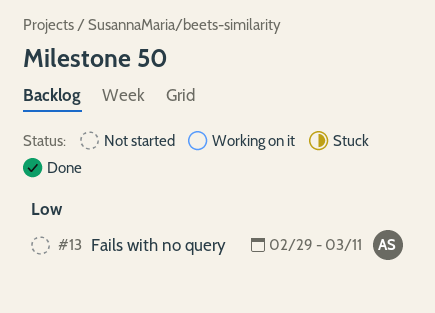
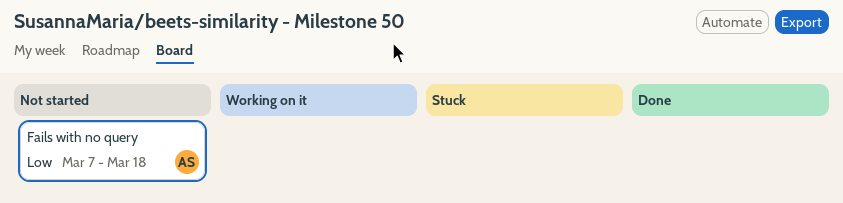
Fails with no query, start: Feb 29 -> Mar 7
Fails with no query, due: Mar 11 -> Mar 18

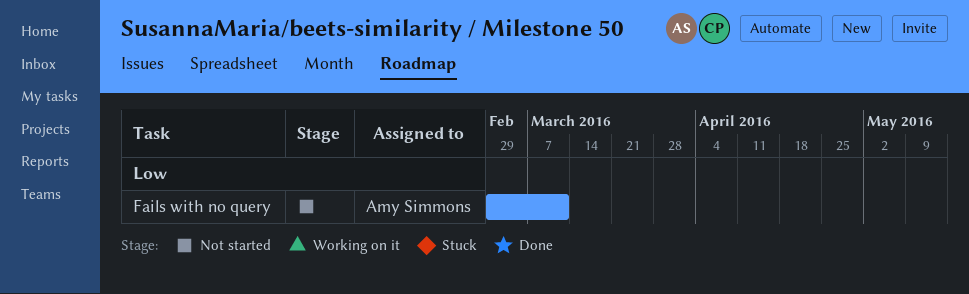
Fails with no query, start: Mar 7 -> Feb 29
Fails with no query, due: Mar 18 -> Mar 11

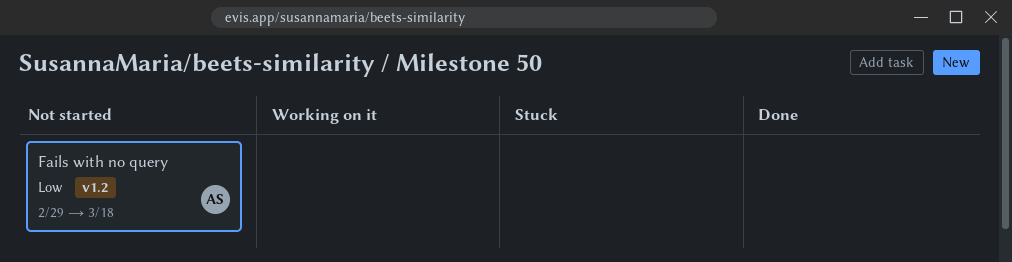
Fails with no query, due: Mar 11 -> Mar 18

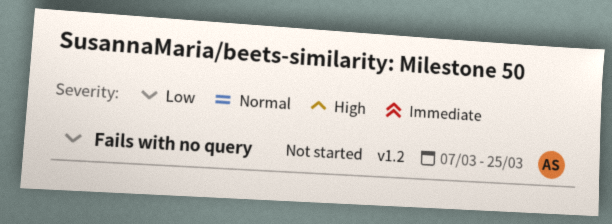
Fails with no query, start: Feb 29 -> Mar 7
Fails with no query, due: Mar 18 -> Mar 25

